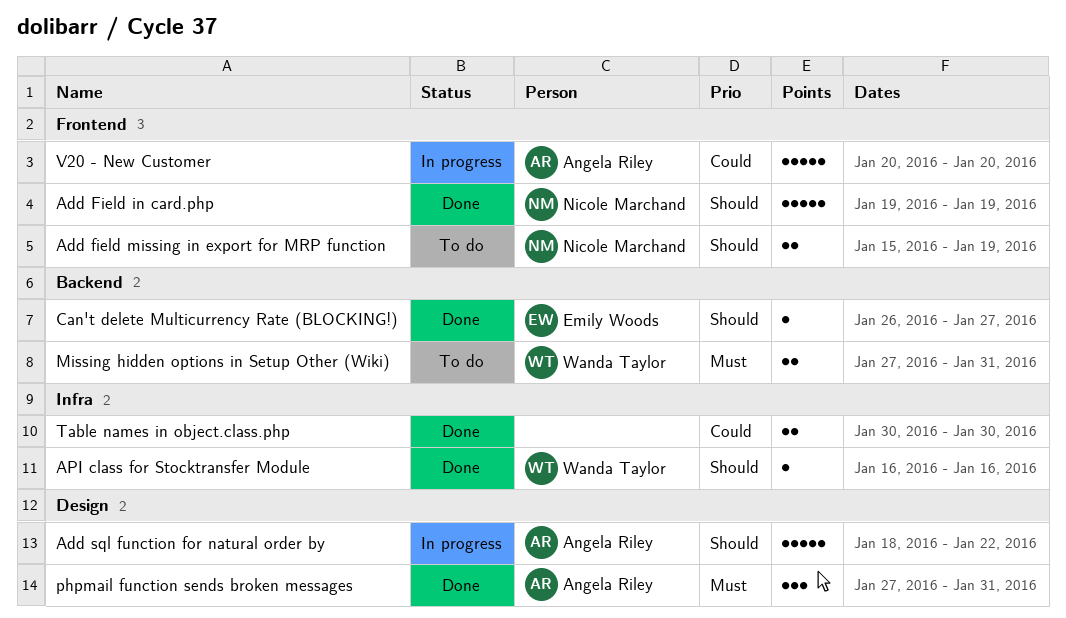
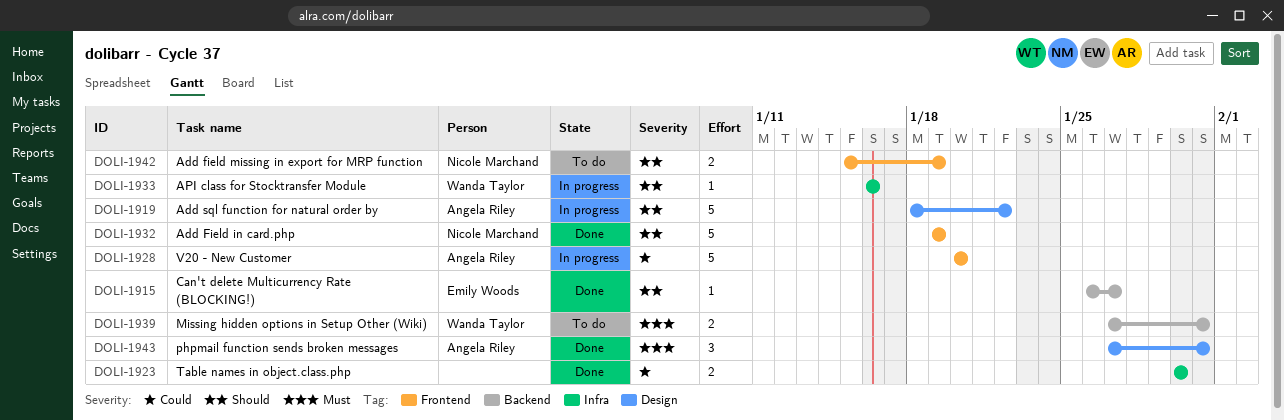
API class for Stocktransfer Module, status: Done -> In progress

